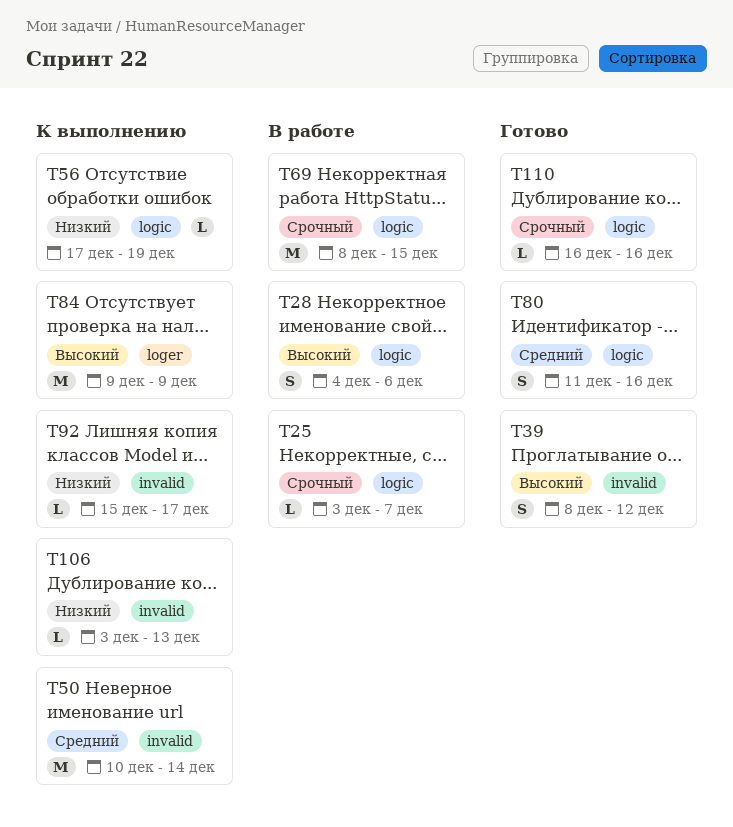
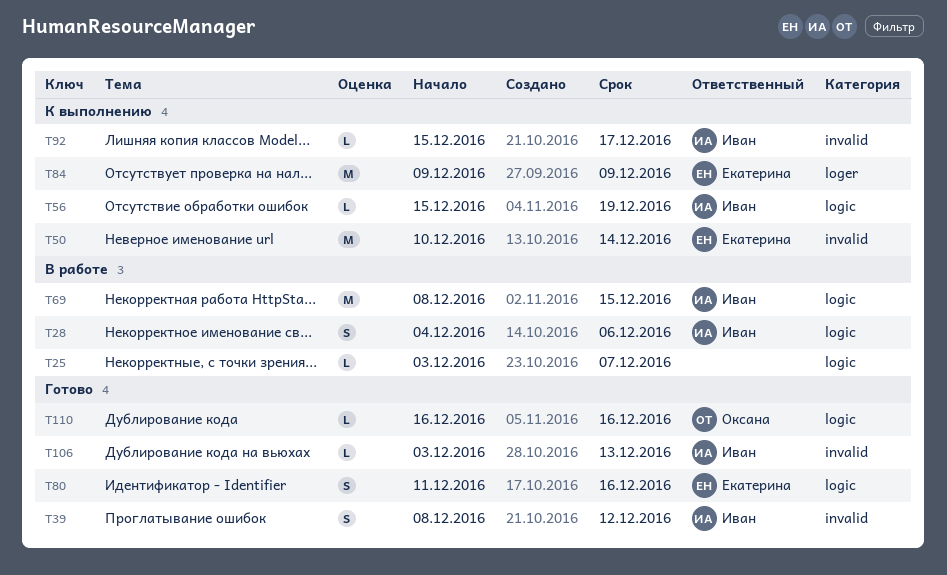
T56, start: Dec 17 -> Dec 15
T106, status: К выполнению -> Готово

